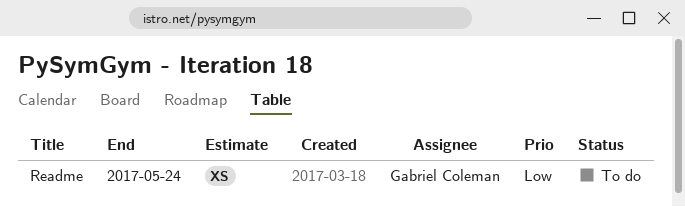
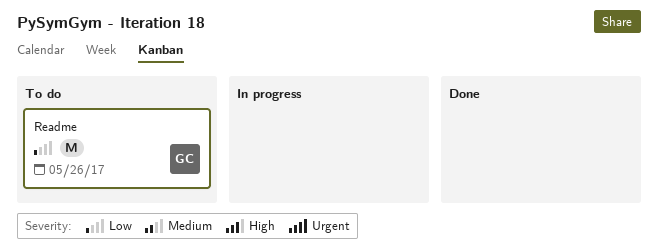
Readme, estimate: XS -> M
Readme, due: May 24 -> May 26

